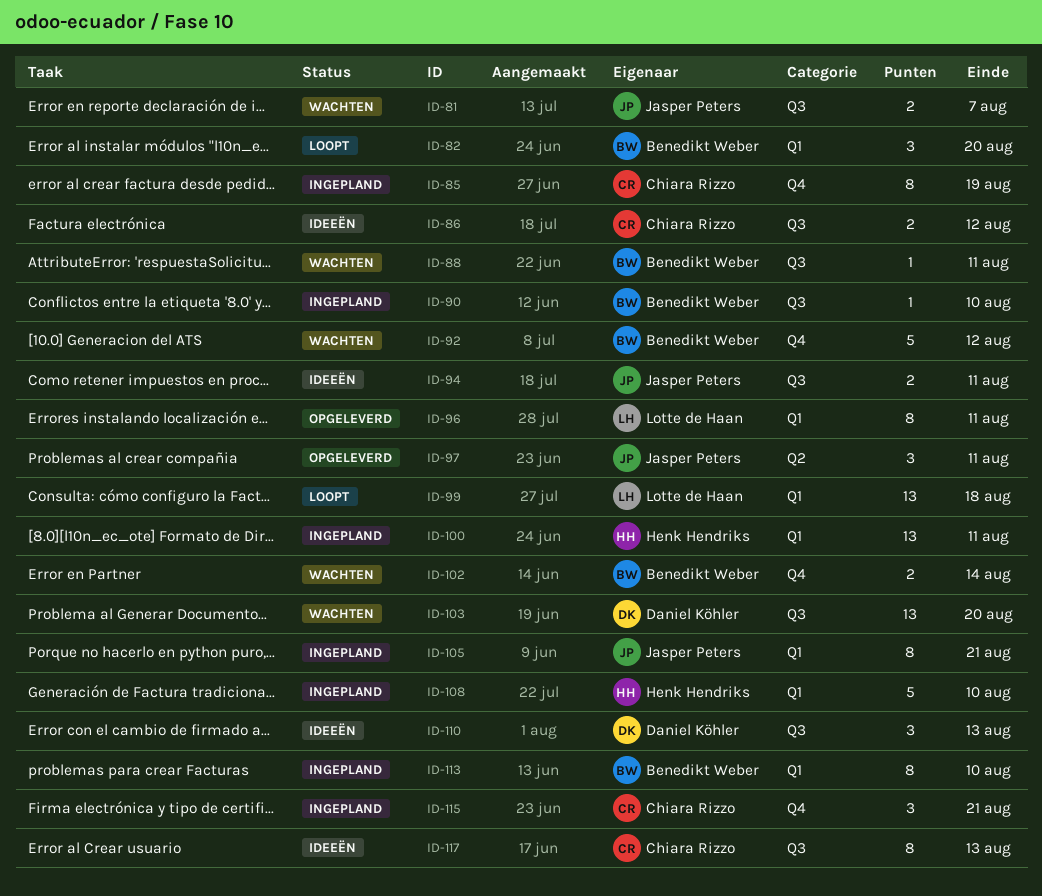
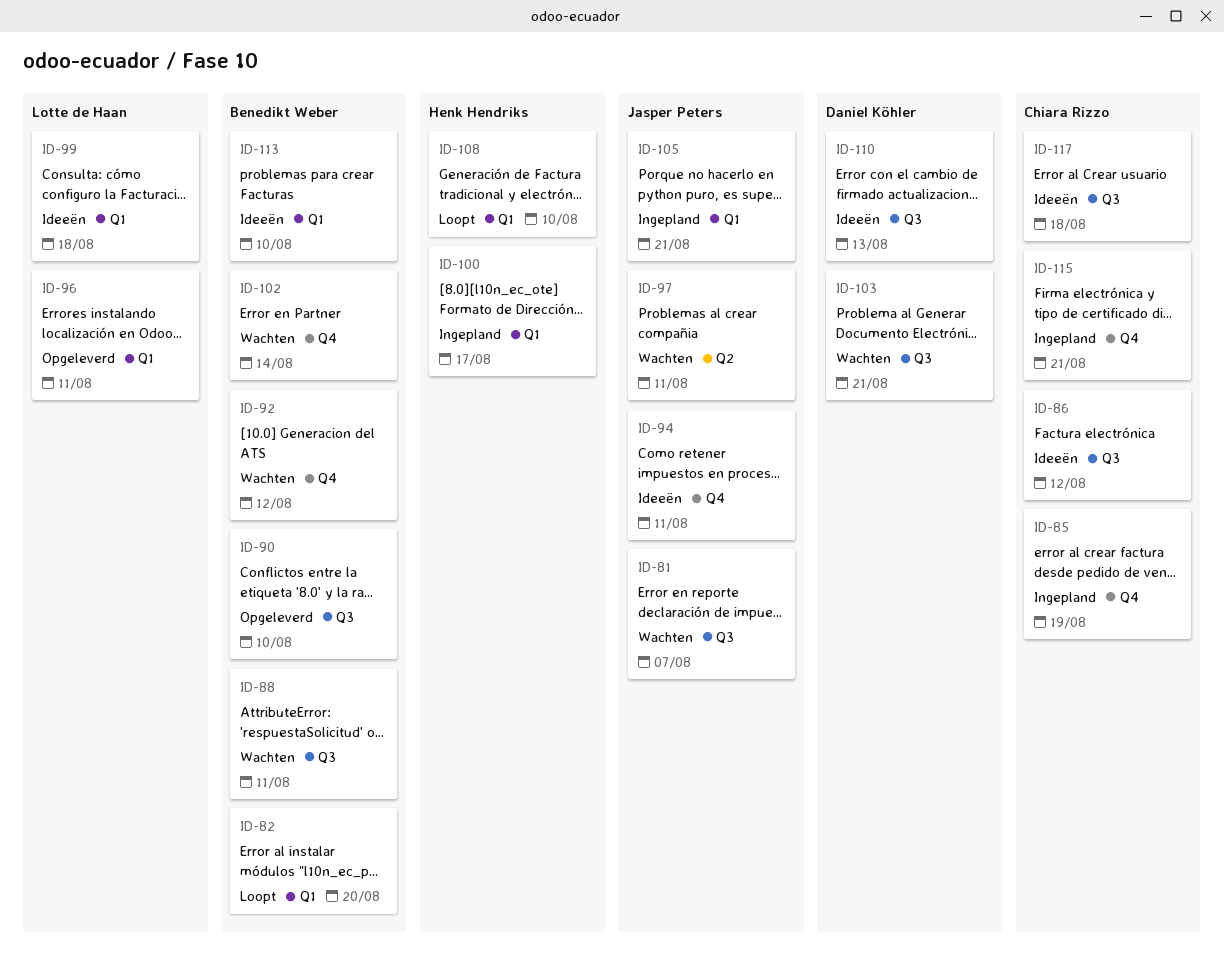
ID-90, status: Ingepland -> Opgeleverd
ID-94, label: Q3 -> Q4
ID-97, status: Opgeleverd -> Wachten
ID-99, status: Loopt -> Ideeën
ID-100, due: Aug 11 -> Aug 17
ID-103, due: Aug 20 -> Aug 21
ID-108, status: Ingepland -> Loopt
ID-113, status: Ingepland -> Ideeën
ID-117, due: Aug 13 -> Aug 18

